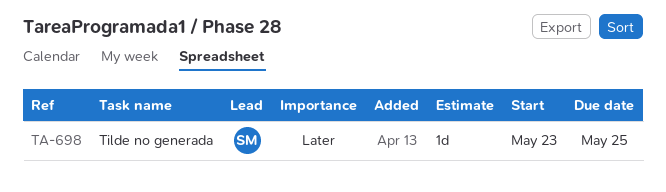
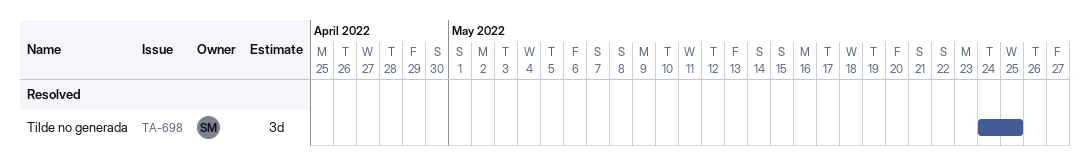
TA-698, estimate: 1d -> 3d
TA-698, start: May 23 -> May 24

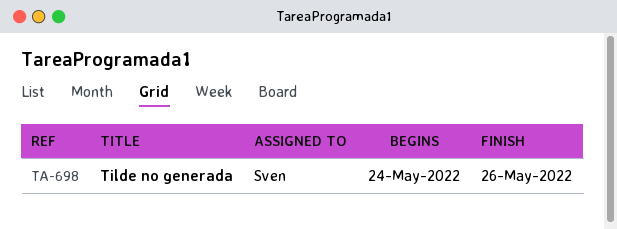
TA-698, due: May 25 -> May 26

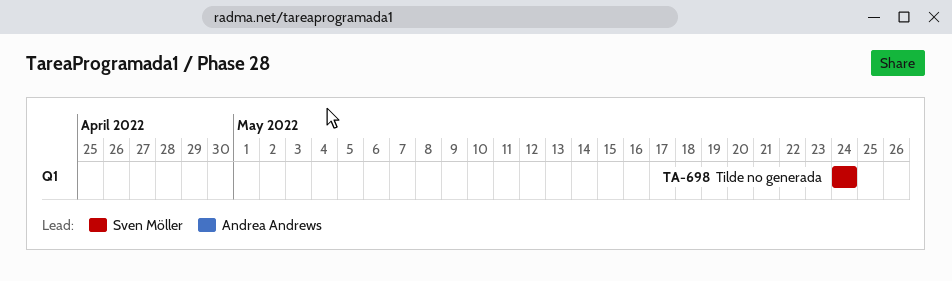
TA-698, due: May 26 -> May 24

